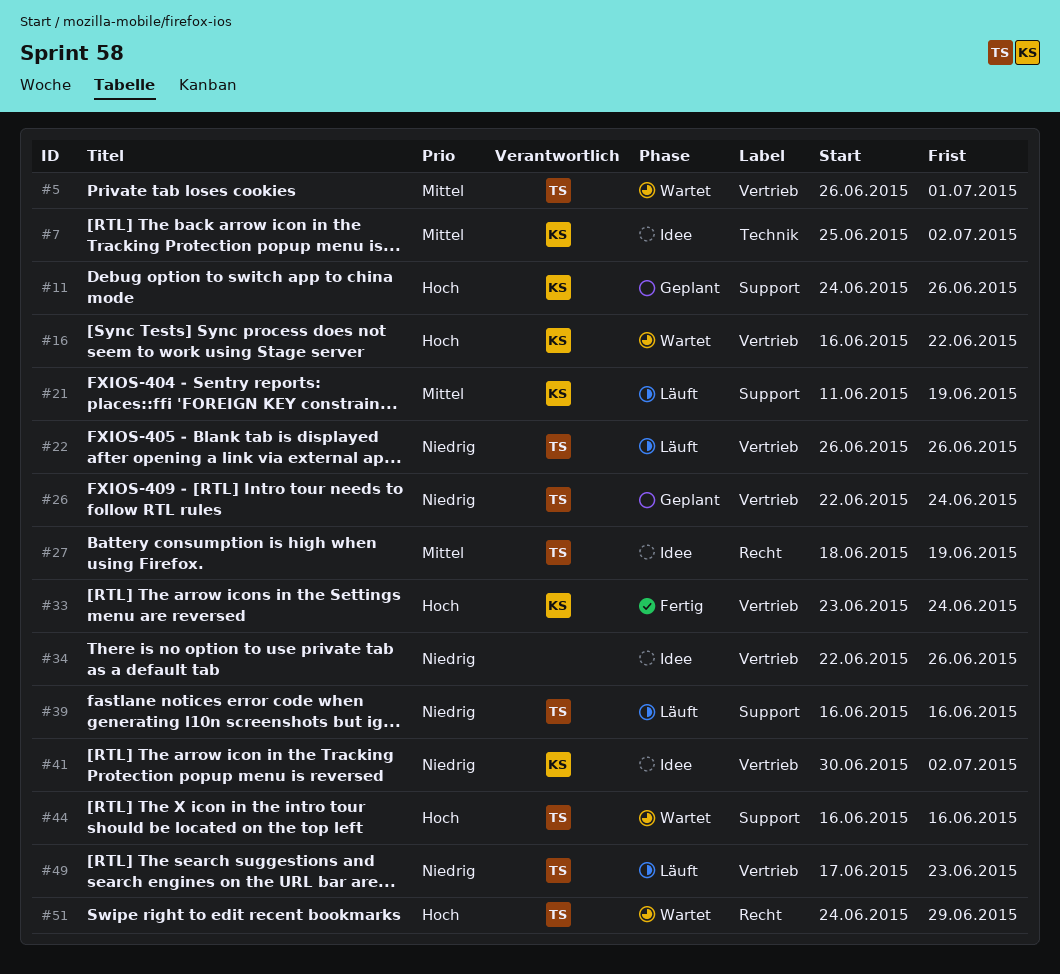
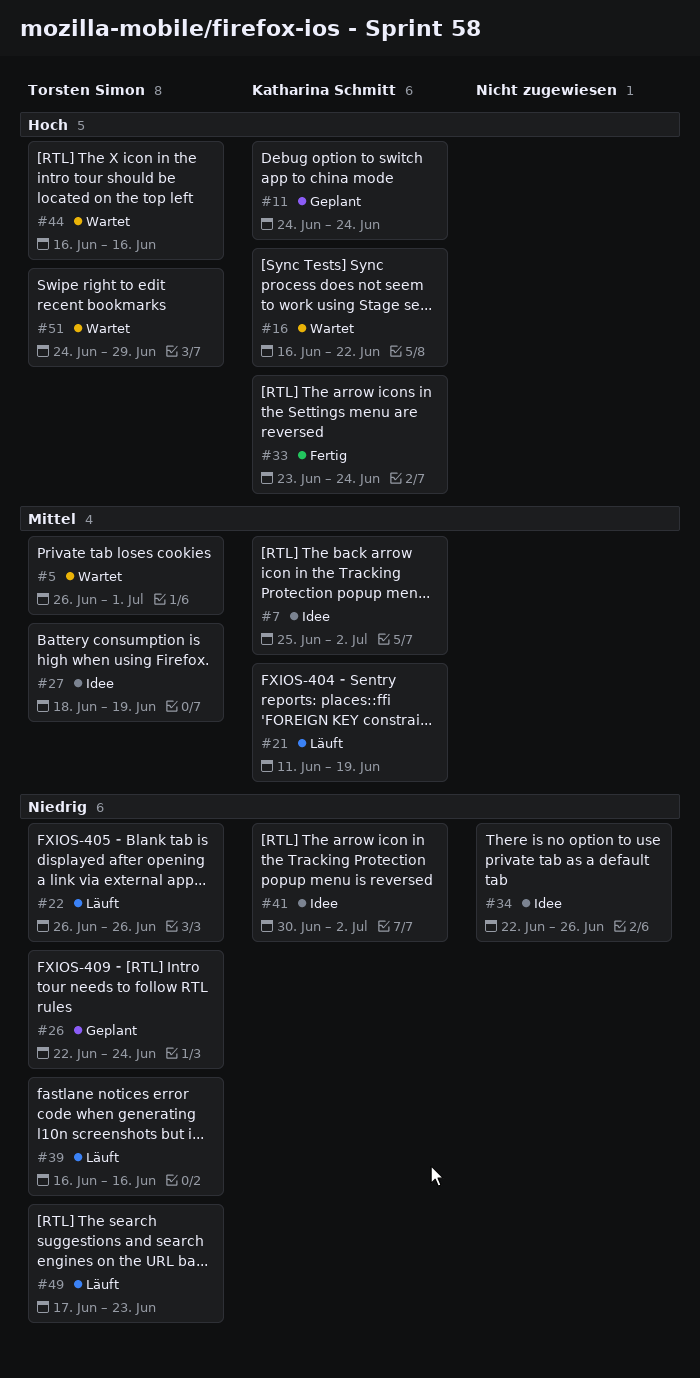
#11, due: Jun 26 -> Jun 24

